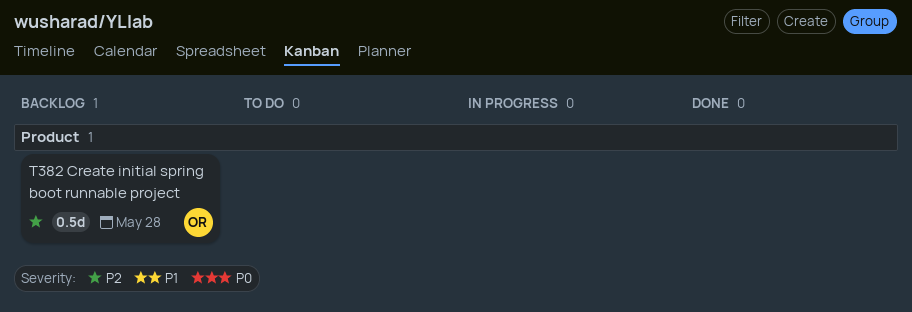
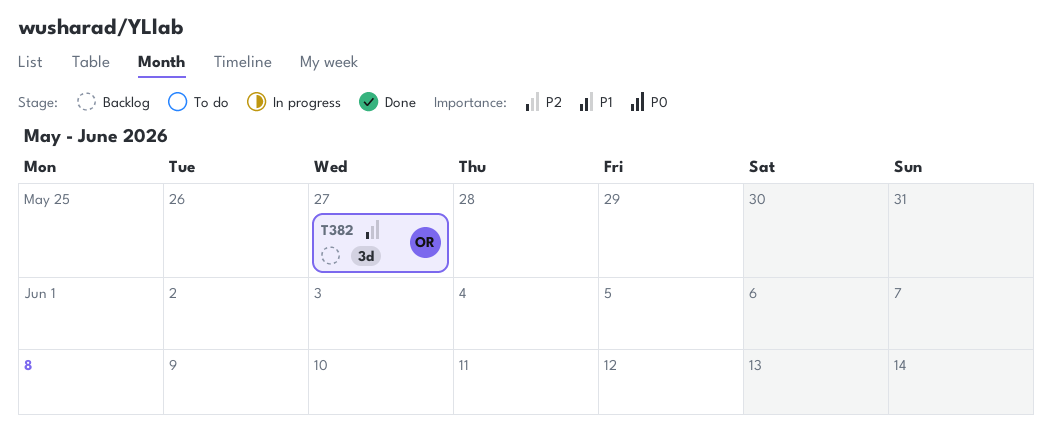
T382, estimate: 0.5d -> 3d
T382, due: May 28 -> May 27

